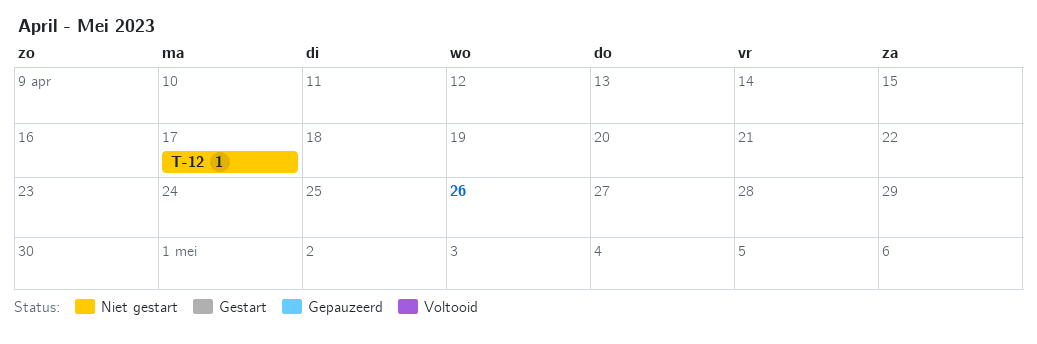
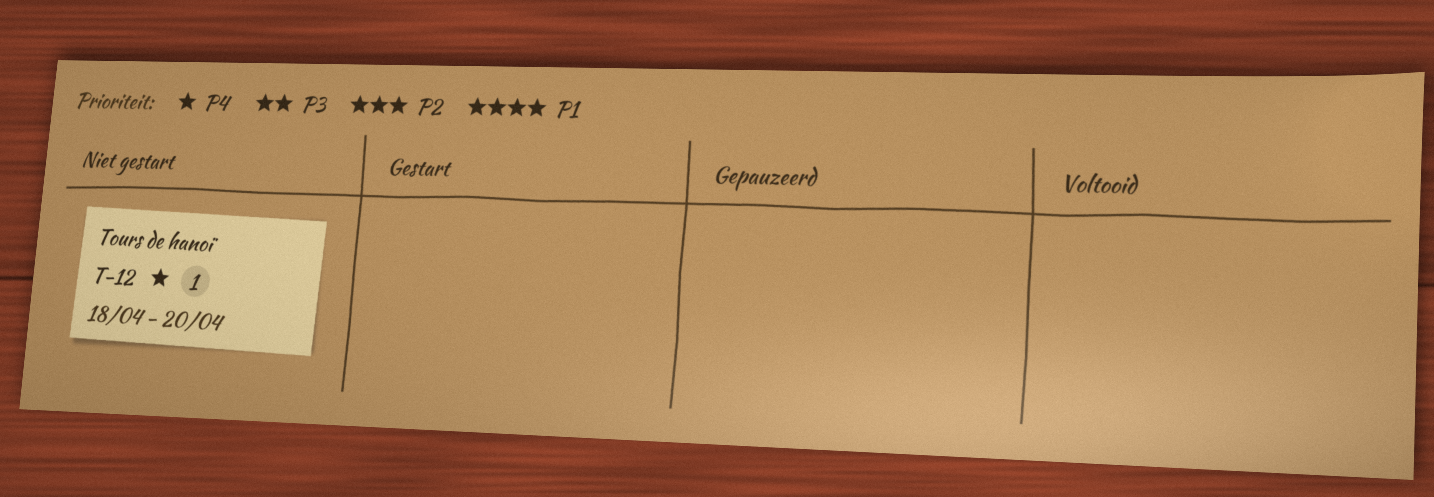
T-12, start: Apr 17 -> Apr 18
T-12, due: Apr 17 -> Apr 20

